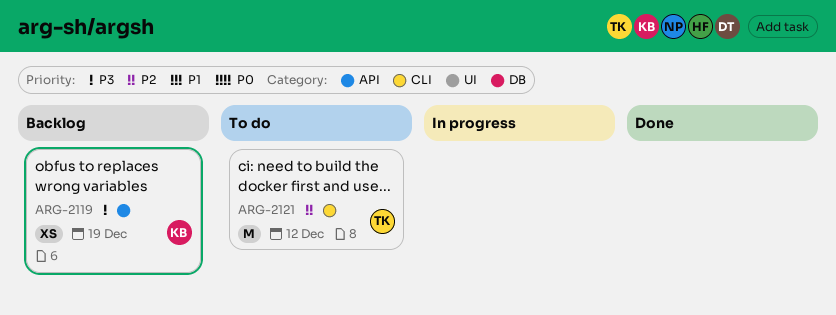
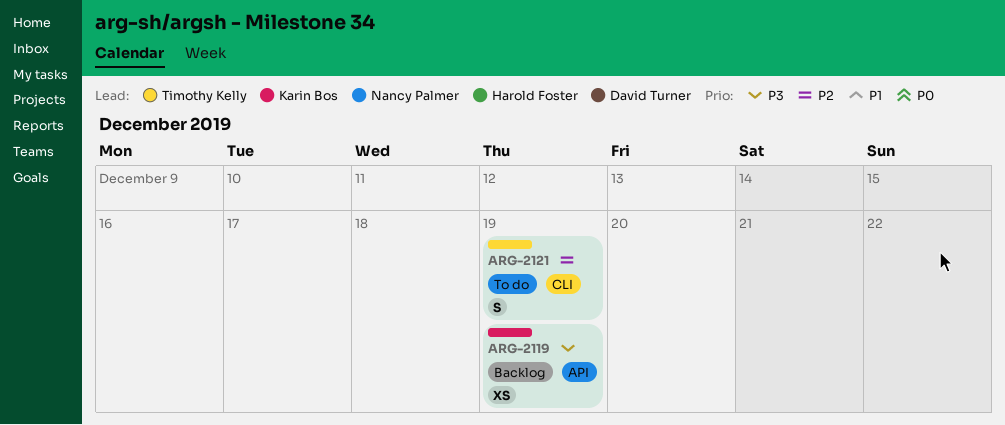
ARG-2121, estimate: M -> S
ARG-2121, due: Dec 12 -> Dec 19

